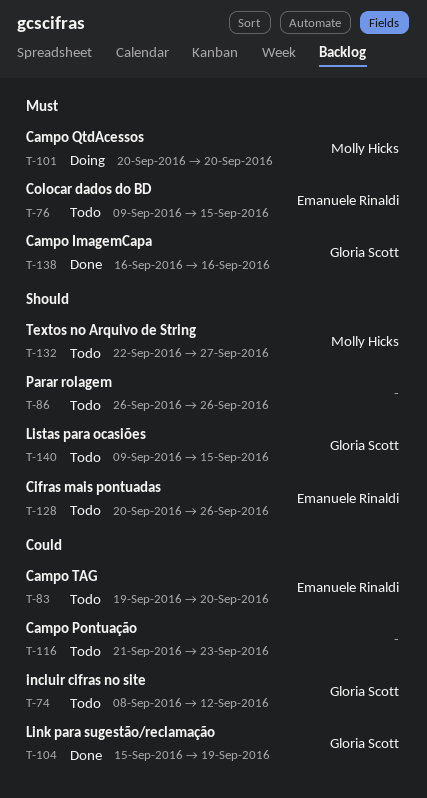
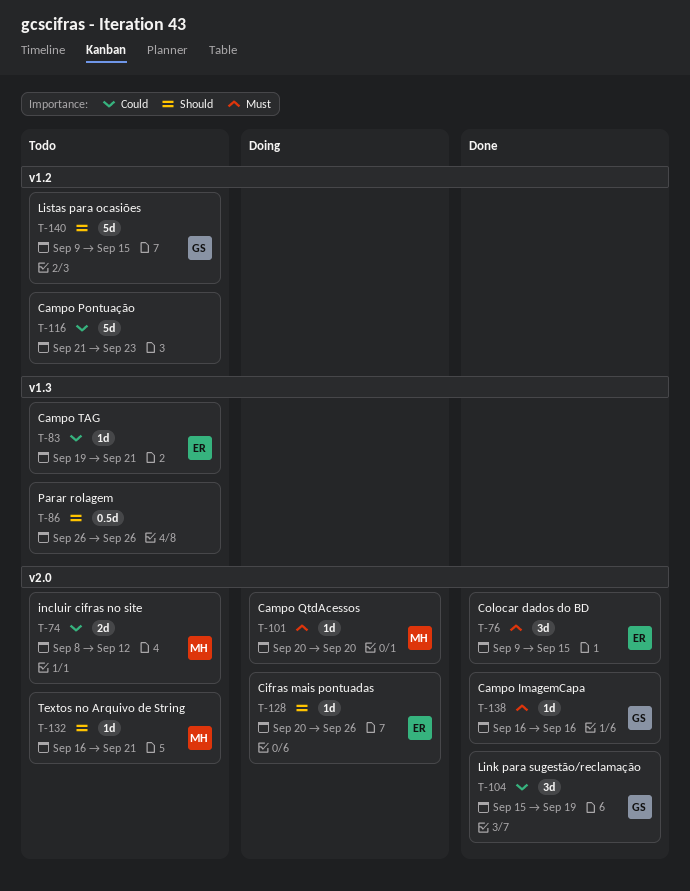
T-74, owner: Gloria Scott -> Molly Hicks
T-76, status: Todo -> Done
T-83, due: Sep 20 -> Sep 21
T-128, status: Todo -> Doing
T-132, start: Sep 22 -> Sep 16
T-132, due: Sep 27 -> Sep 21

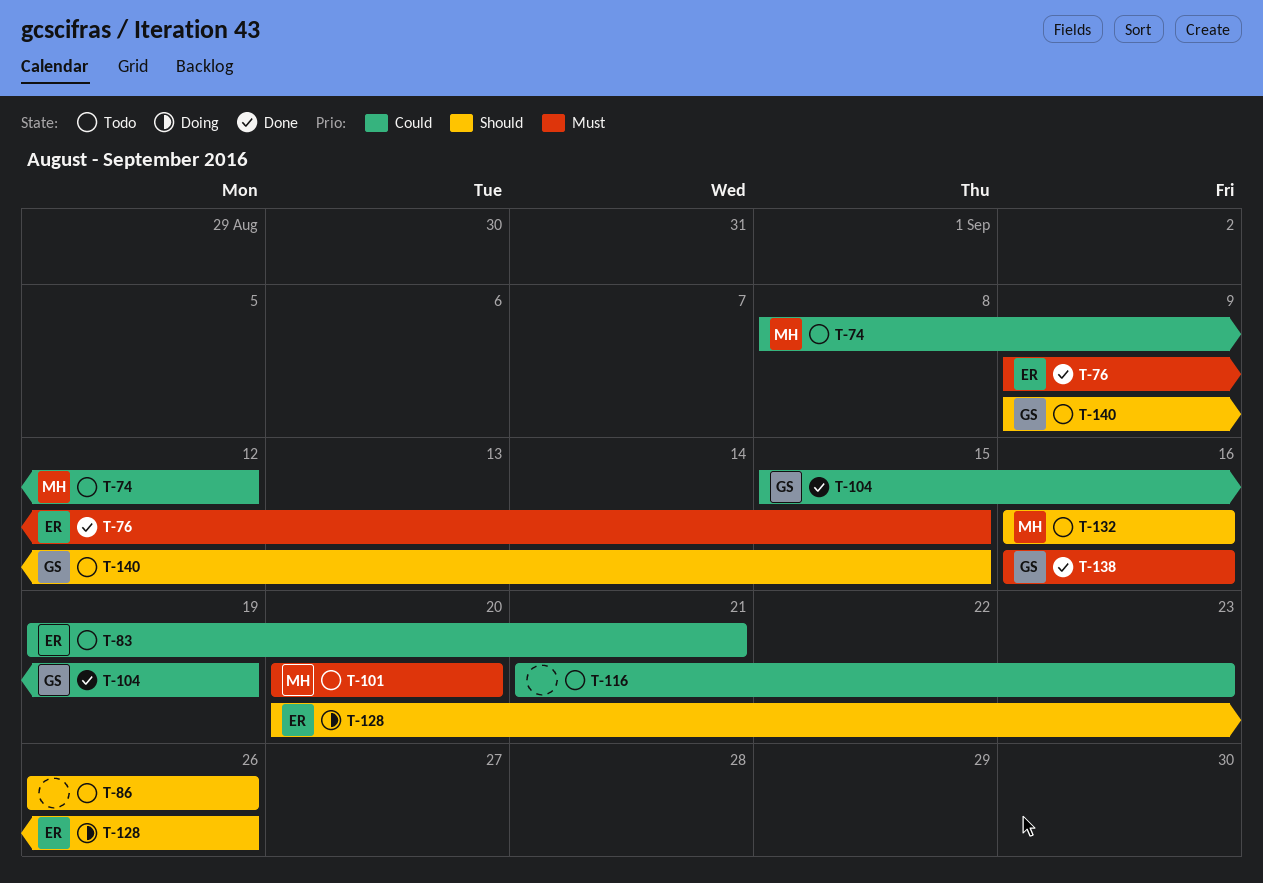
T-101, status: Doing -> Todo
T-132, due: Sep 21 -> Sep 16

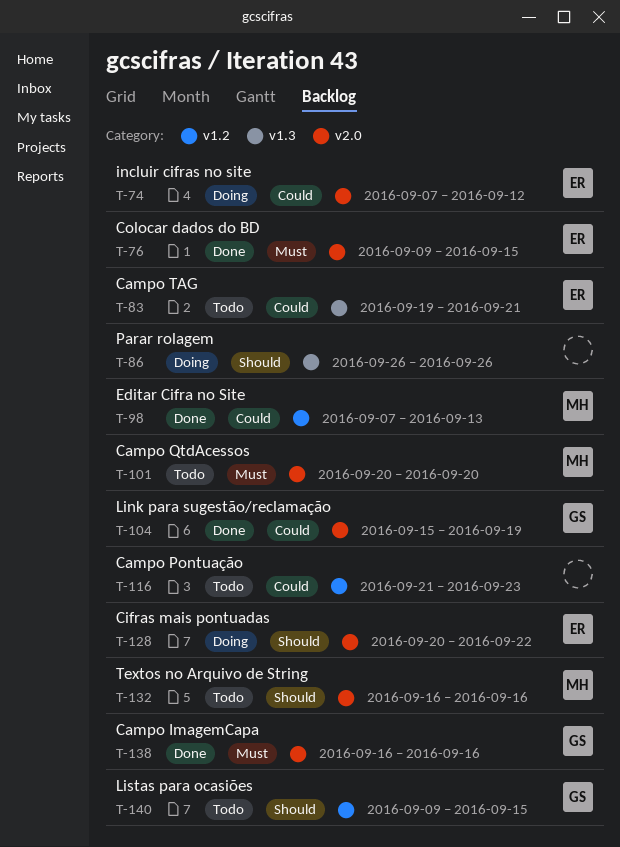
T-74, status: Todo -> Doing
T-74, owner: MH -> ER
T-74, start: Sep 8 -> Sep 7
T-86, status: Todo -> Doing
T-98: none -> present
T-128, due: Sep 26 -> Sep 22

